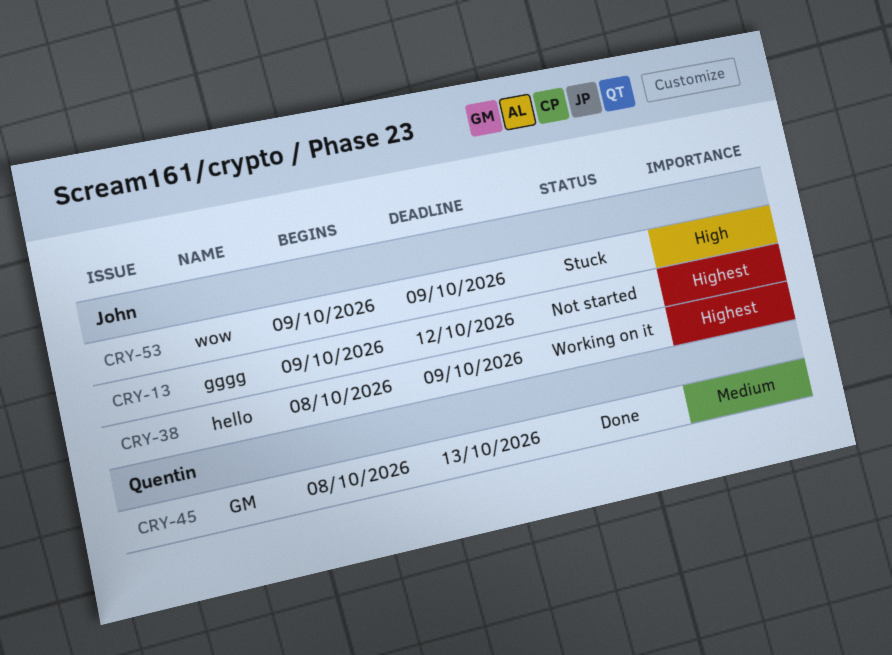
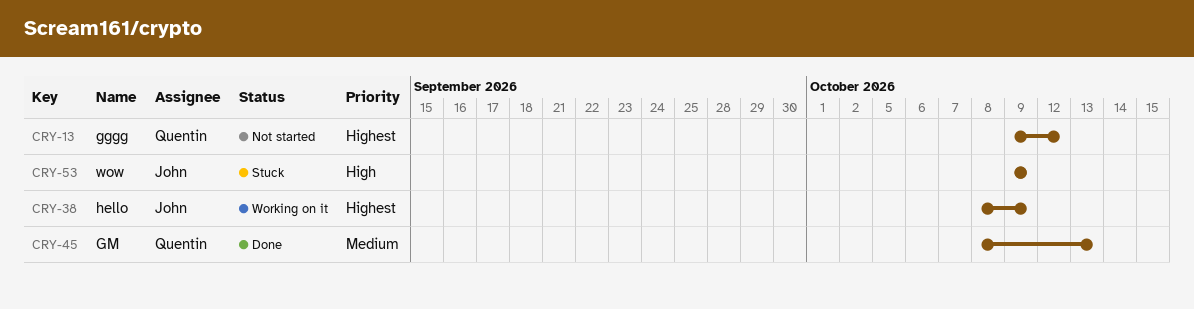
CRY-13, owner: John -> Quentin

